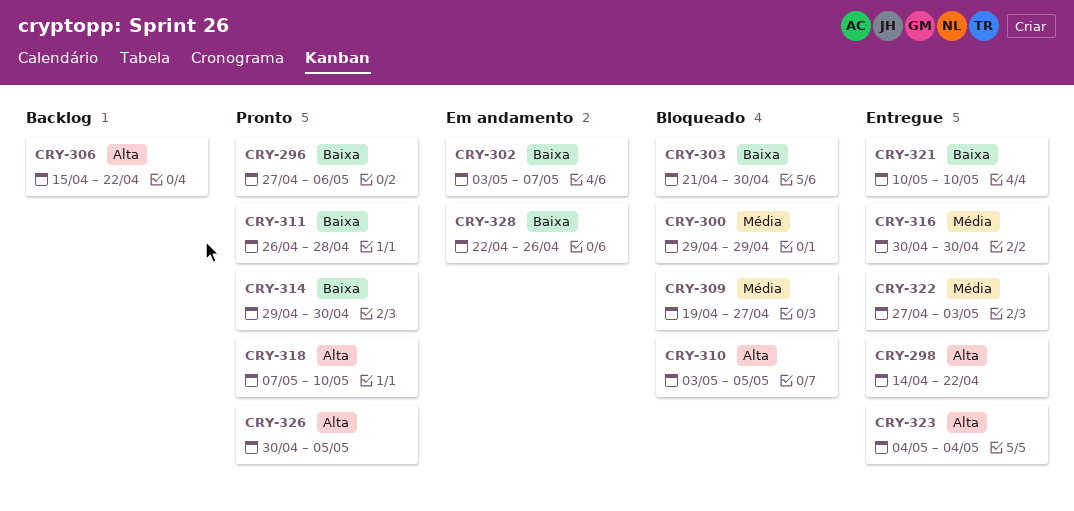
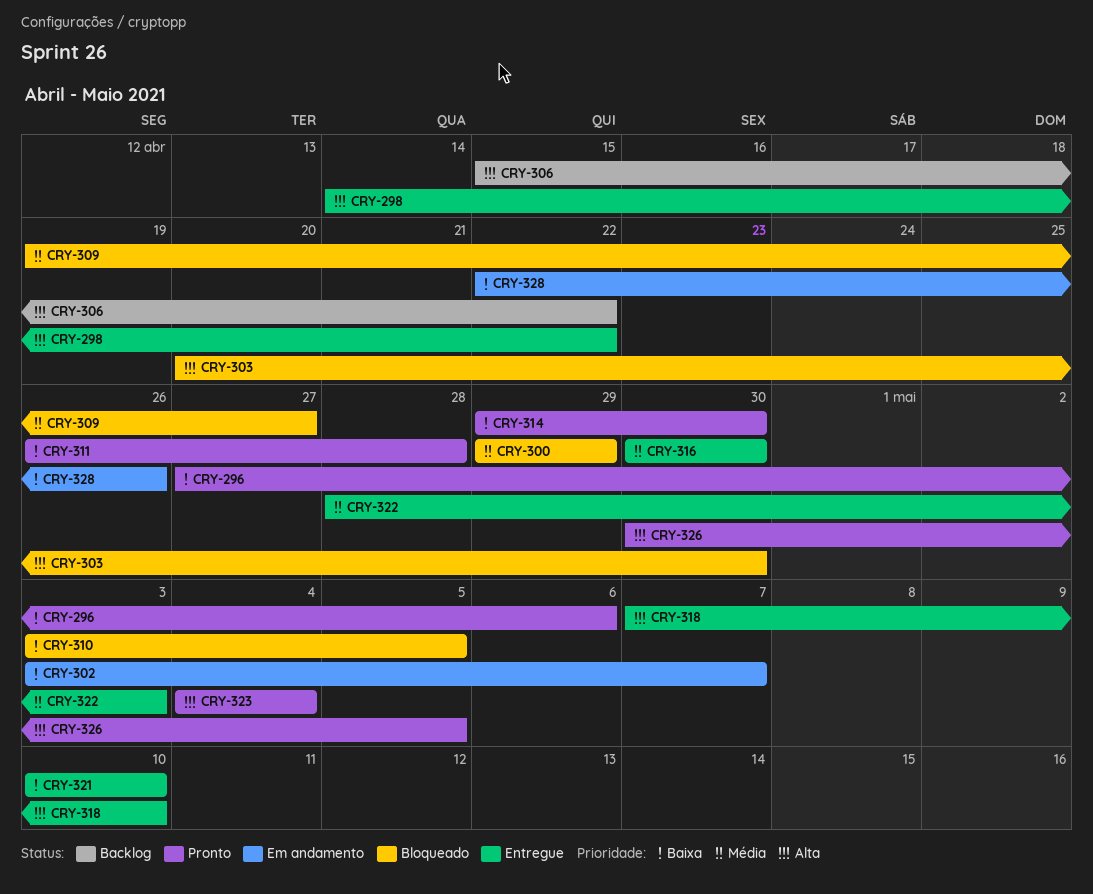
CRY-303, priority: Baixa -> Alta
CRY-303, start: Apr 21 -> Apr 20
CRY-310, priority: Alta -> Baixa
CRY-318, status: Pronto -> Entregue
CRY-322, start: Apr 27 -> Apr 28
CRY-323, status: Entregue -> Pronto

